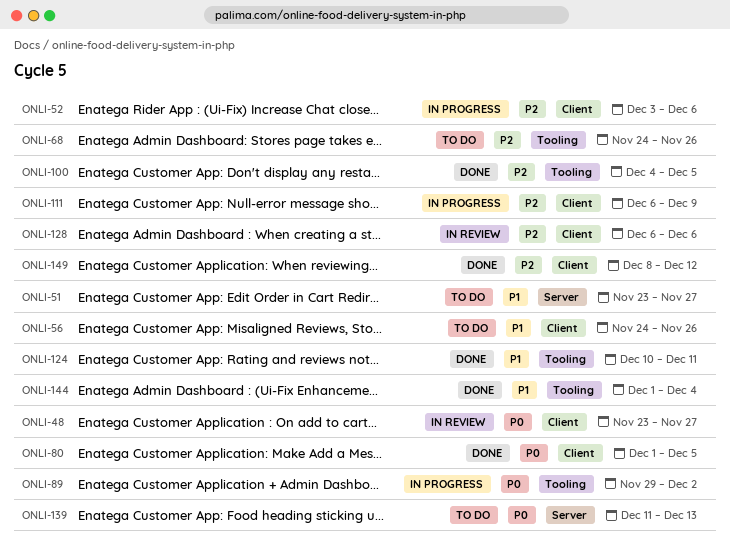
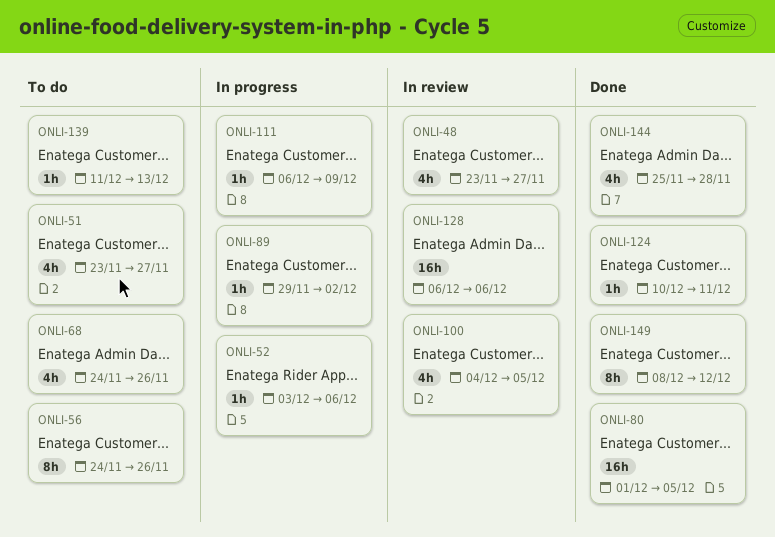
ONLI-100, status: Done -> In review
ONLI-144, start: Dec 1 -> Nov 25
ONLI-144, due: Dec 4 -> Nov 28

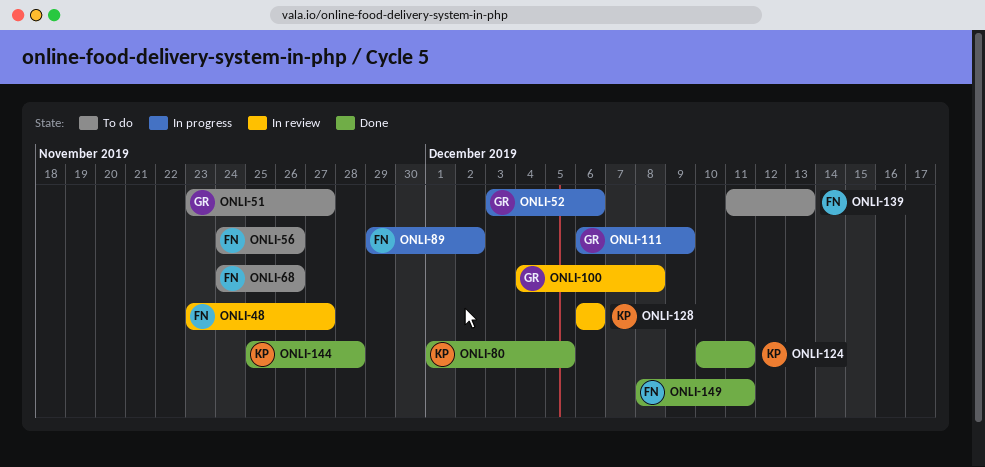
ONLI-100, due: Dec 5 -> Dec 8
ONLI-149, due: Dec 12 -> Dec 11

